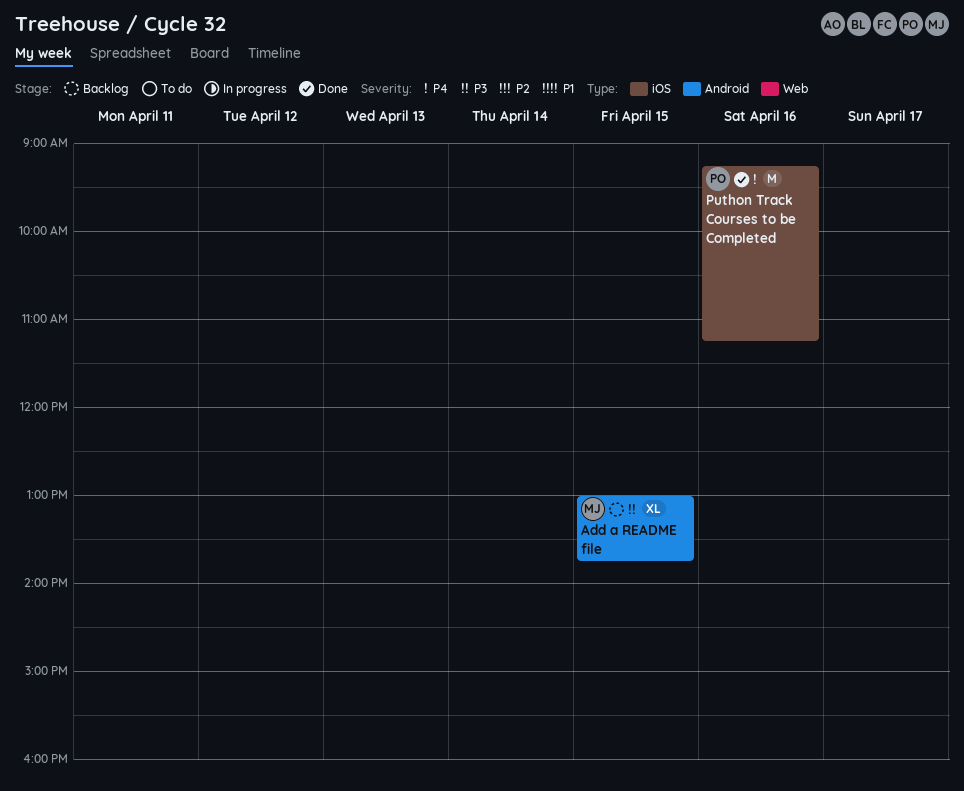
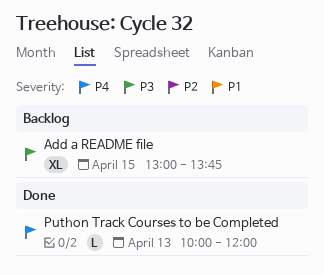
Puthon Track Courses to be Completed, estimate: M -> L
Puthon Track Courses to be Completed, day: Apr 16 -> Apr 13
Puthon Track Courses to be Completed, begins: 09:15 -> 10:00
Puthon Track Courses to be Completed, ends: 11:15 -> 12:00

